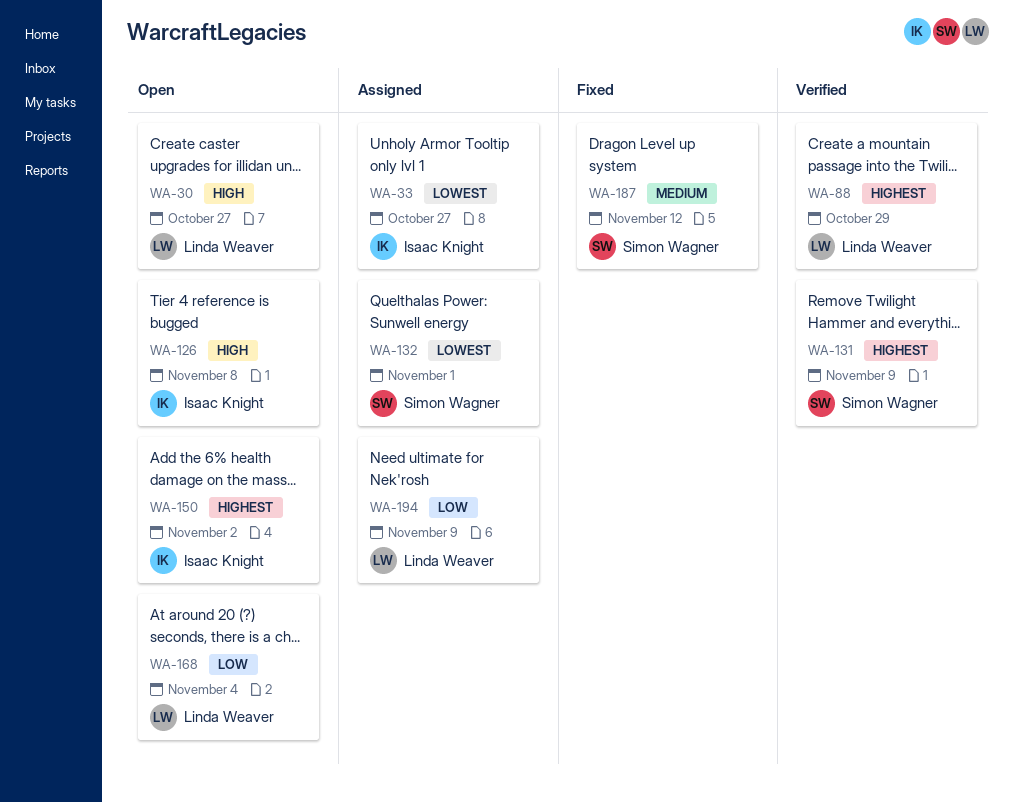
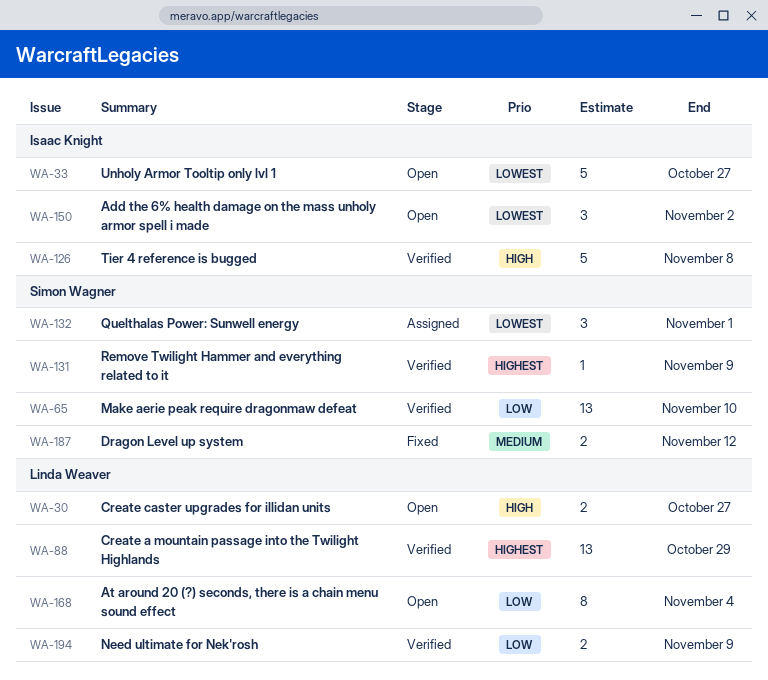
WA-33, status: Assigned -> Open
WA-65: none -> present
WA-126, status: Open -> Verified
WA-150, priority: Highest -> Lowest
WA-194, status: Assigned -> Verified

